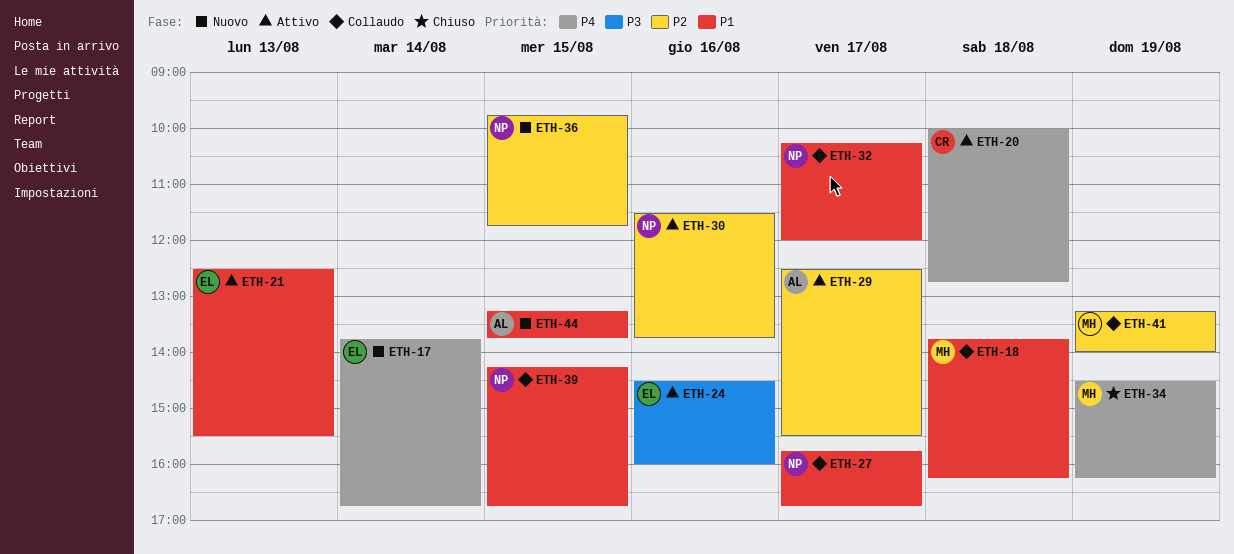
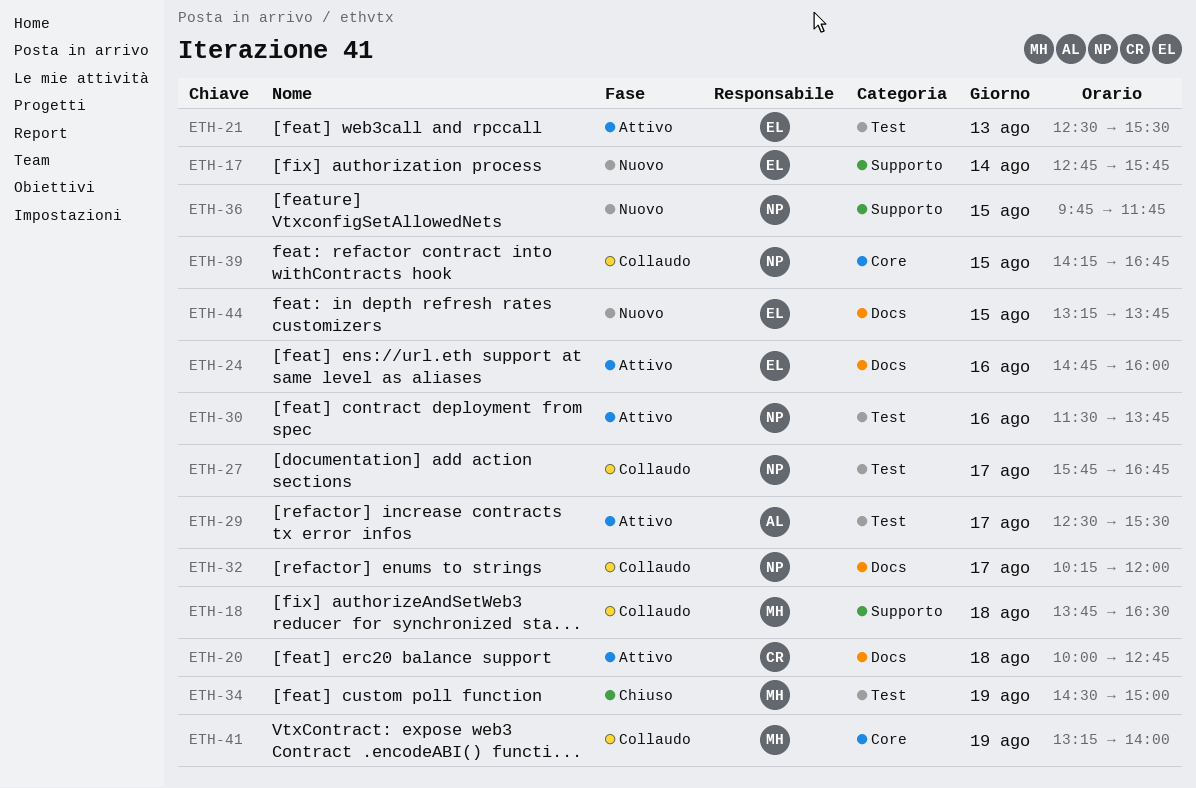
ETH-17, begins: 13:45 -> 12:45
ETH-17, ends: 16:45 -> 15:45
ETH-18, ends: 16:15 -> 16:30
ETH-24, begins: 14:30 -> 14:45
ETH-34, ends: 16:15 -> 15:00
ETH-44, owner: AL -> EL

